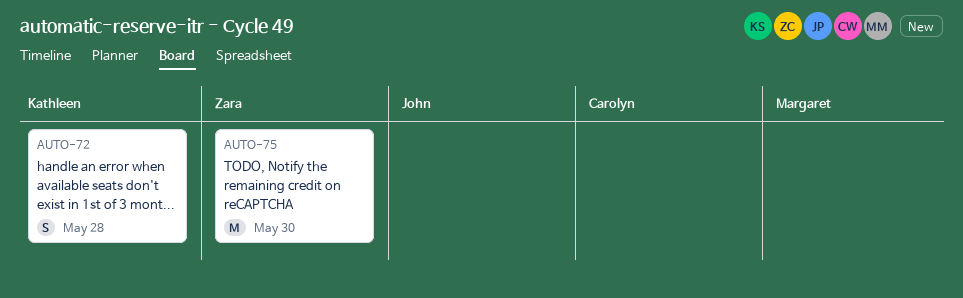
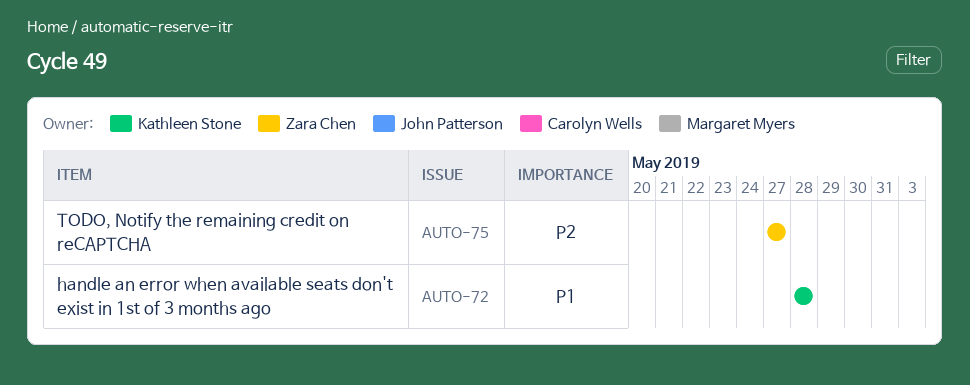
AUTO-75, due: May 30 -> May 27

